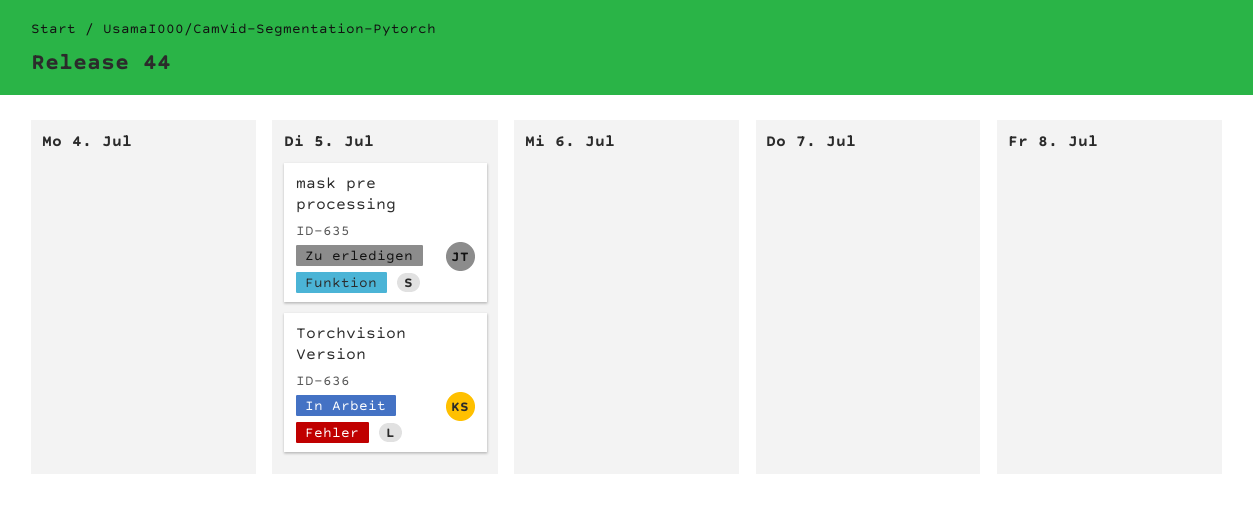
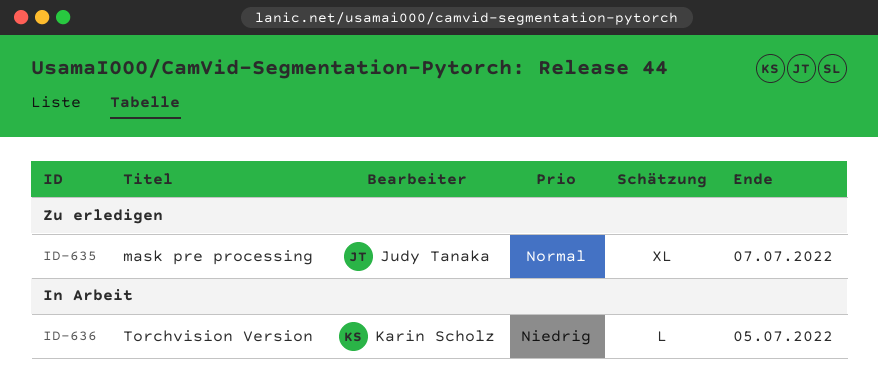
ID-635, estimate: S -> XL
ID-635, due: Jul 5 -> Jul 7

